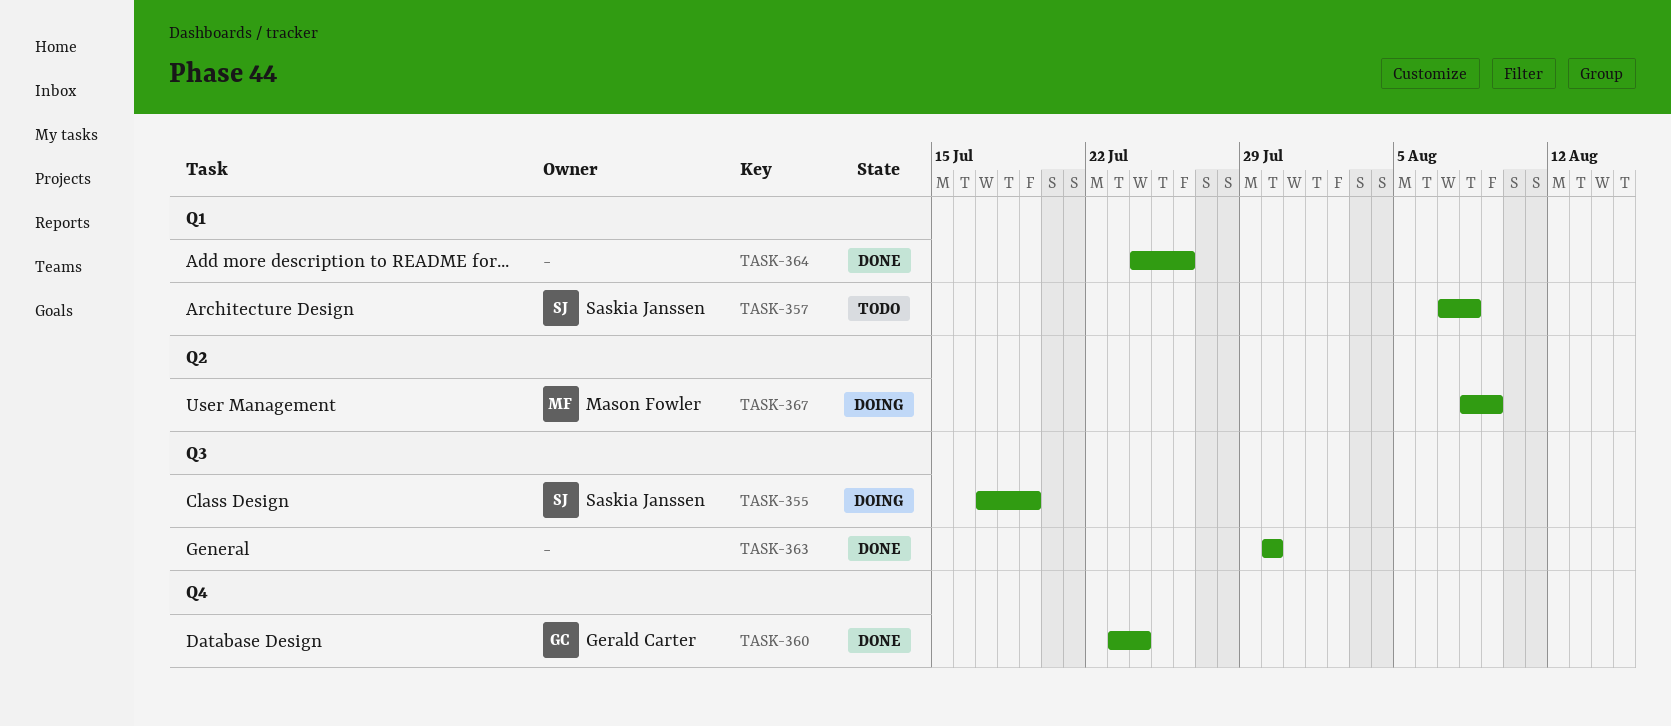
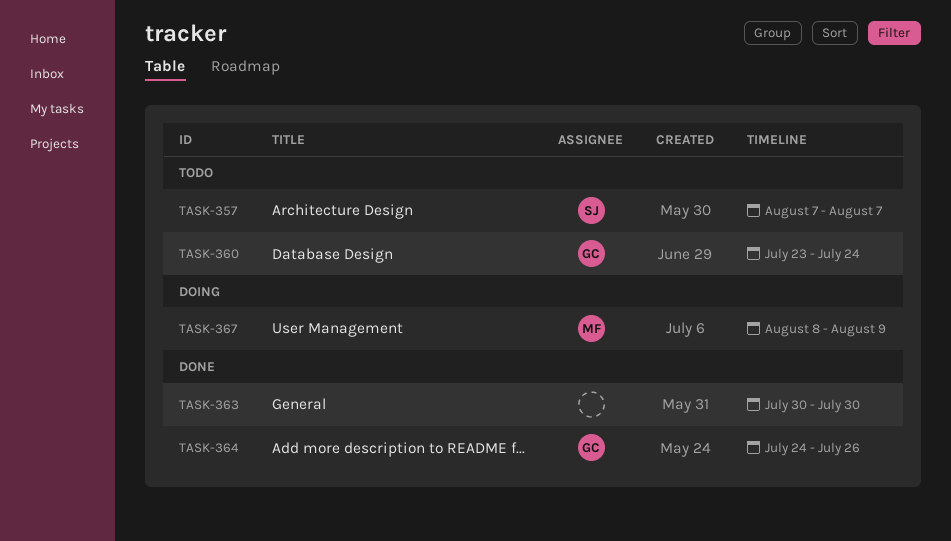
TASK-355: present -> none
TASK-357, due: Aug 8 -> Aug 7
TASK-360, status: Done -> Todo
TASK-364, owner: none -> Gerald Carter

